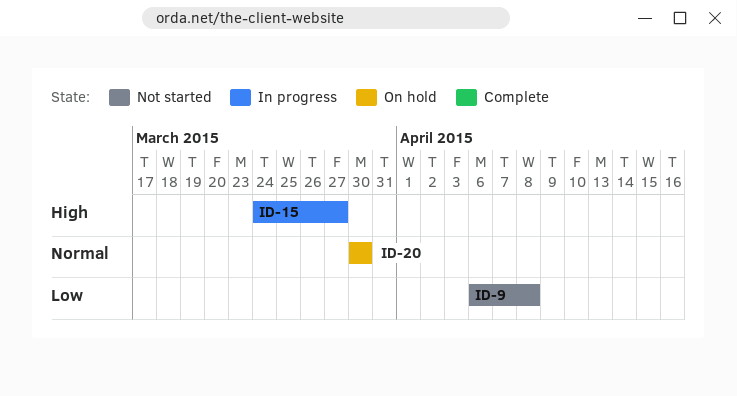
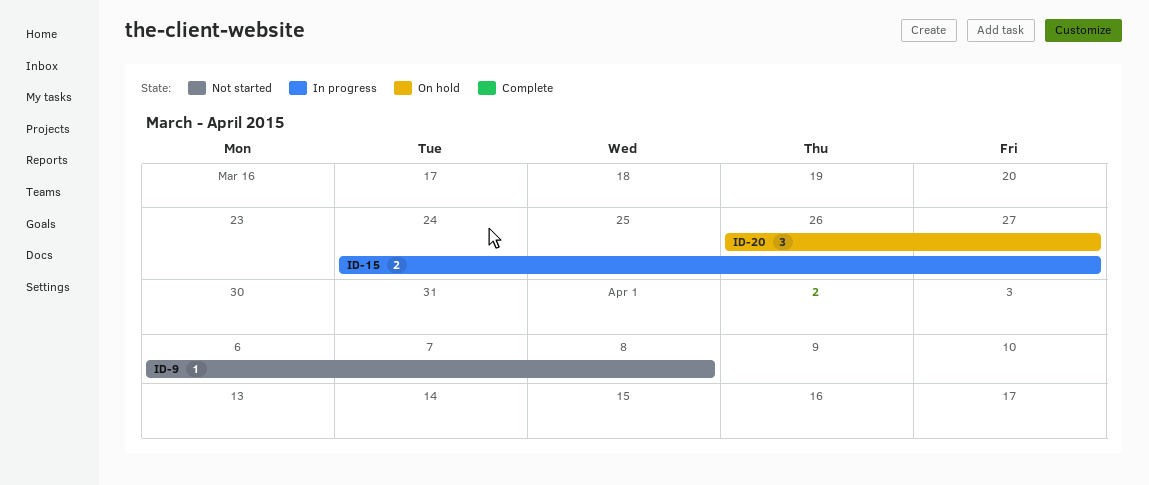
ID-20, start: Mar 30 -> Mar 26
ID-20, due: Mar 30 -> Mar 27

